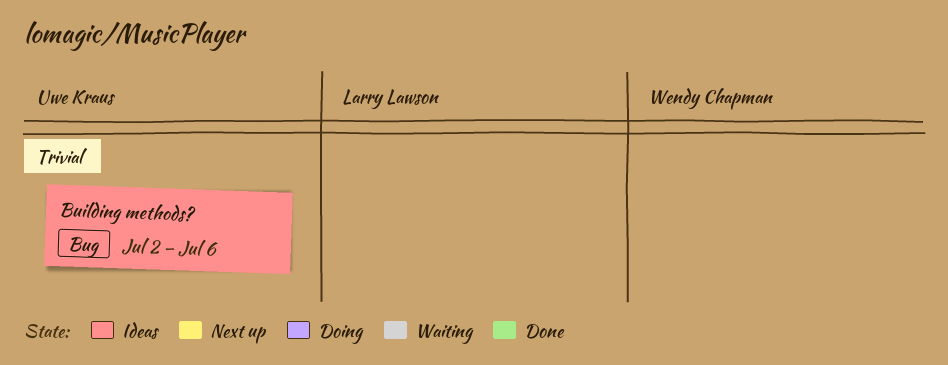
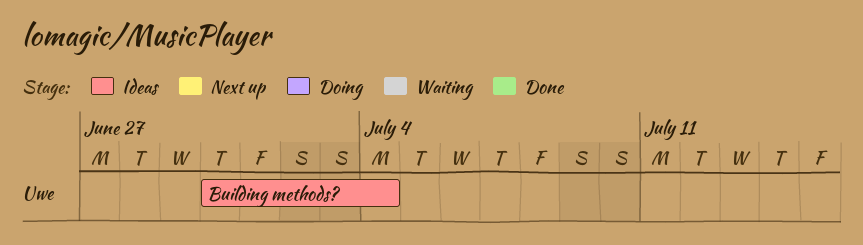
Building methods?, start: Jul 2 -> Jun 30
Building methods?, due: Jul 6 -> Jul 4

